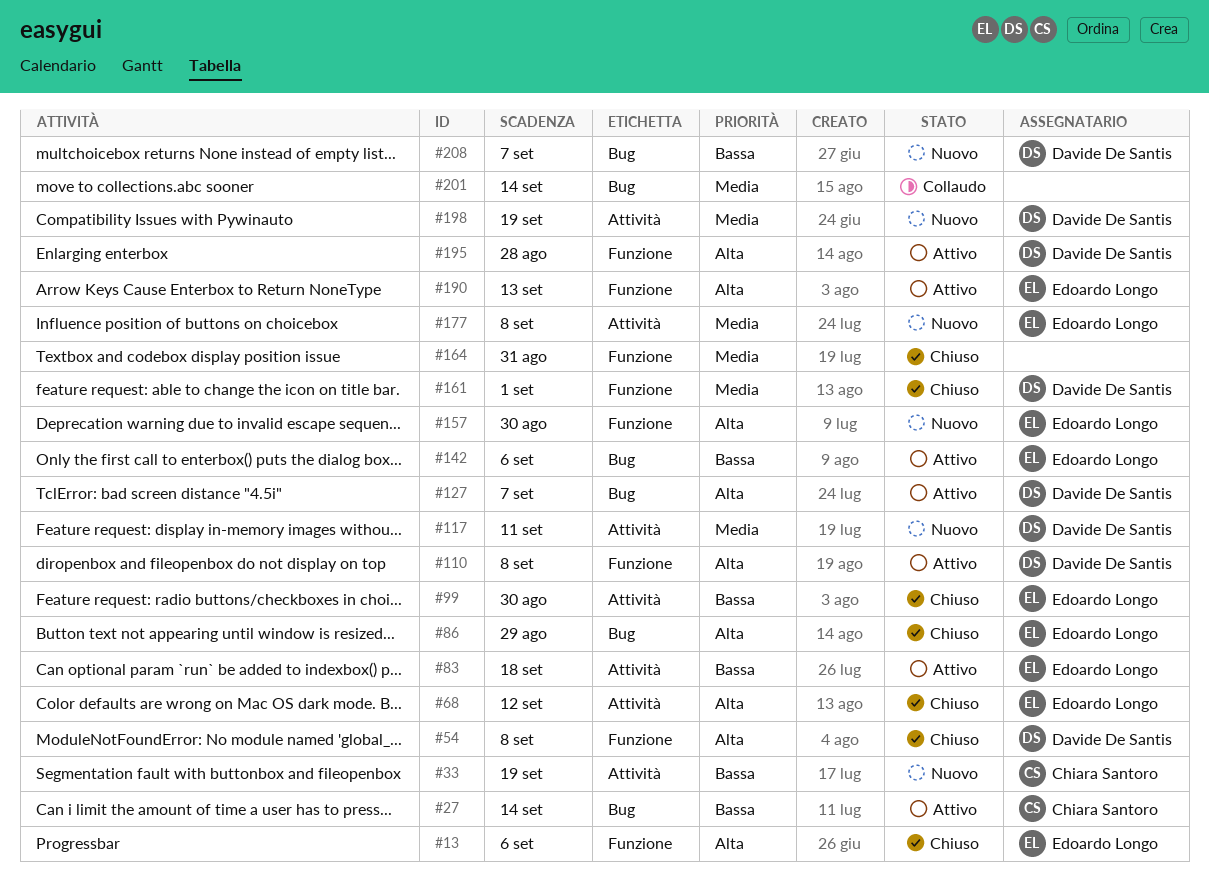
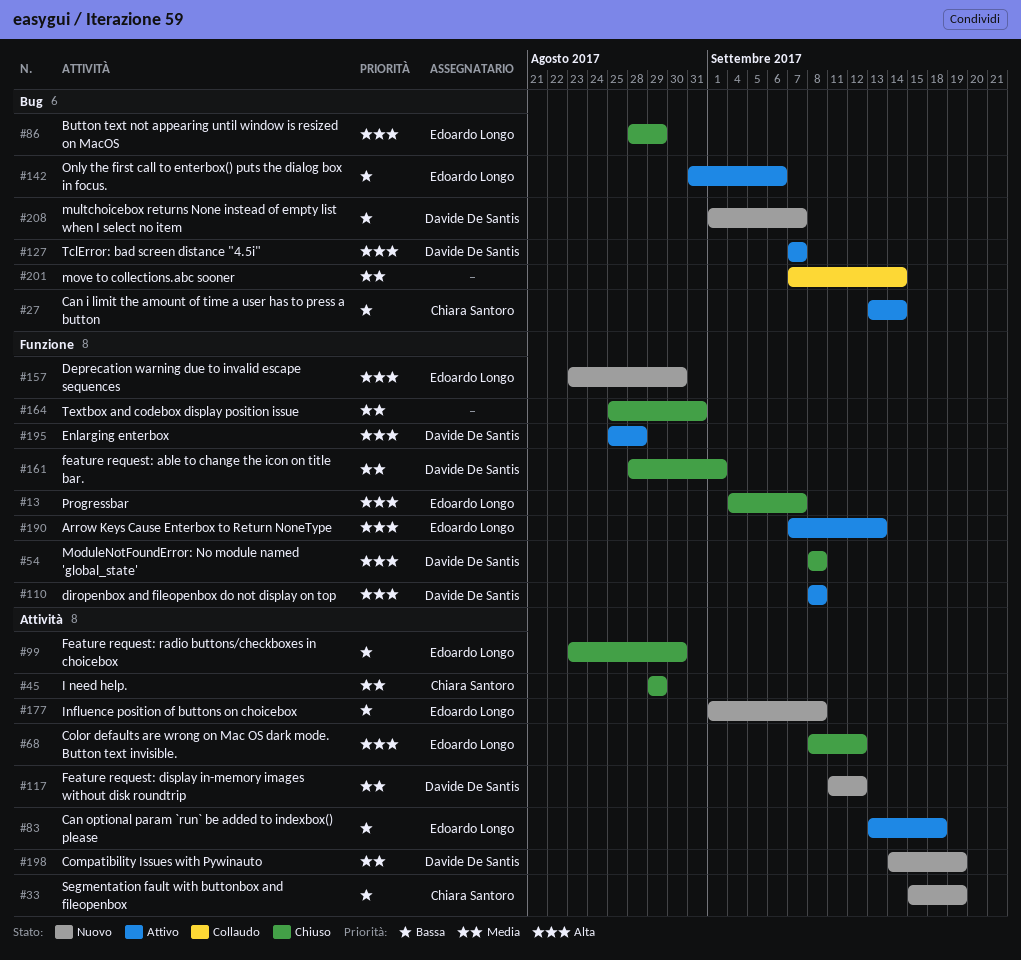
#13, due: Sep 6 -> Sep 7
#45: none -> present
#117, due: Sep 11 -> Sep 12
#177, priority: Media -> Bassa

